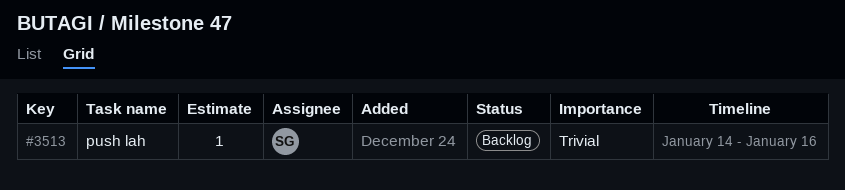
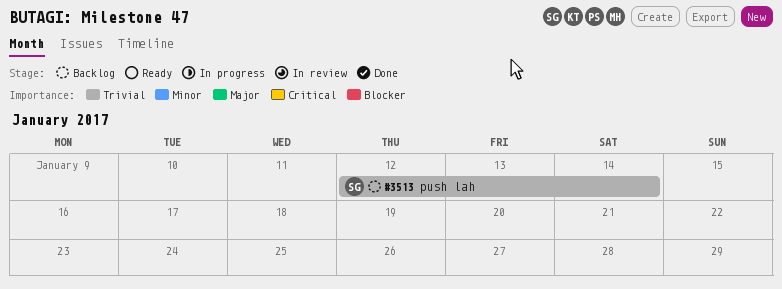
#3513, start: Jan 14 -> Jan 12
#3513, due: Jan 16 -> Jan 14

